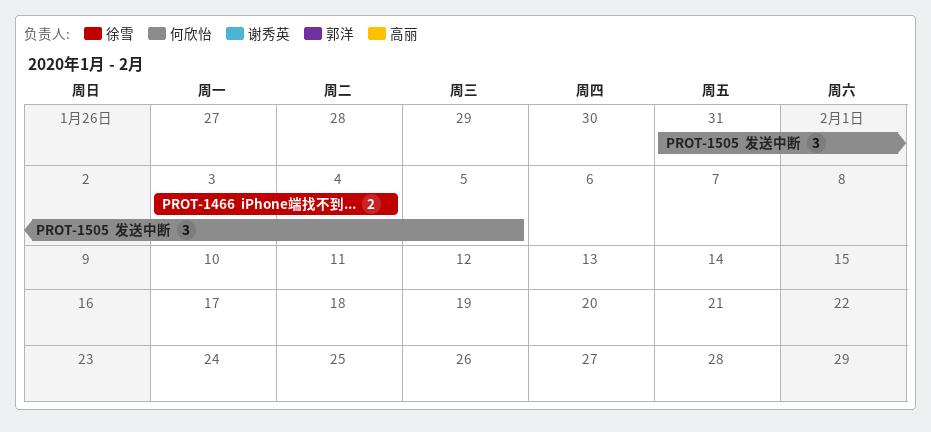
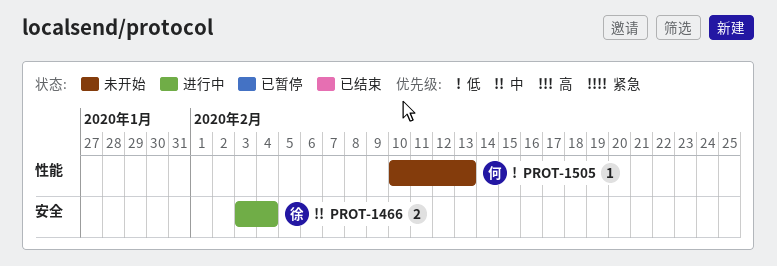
PROT-1505, estimate: 3 -> 1
PROT-1505, start: Jan 31 -> Feb 10
PROT-1505, due: Feb 5 -> Feb 13

